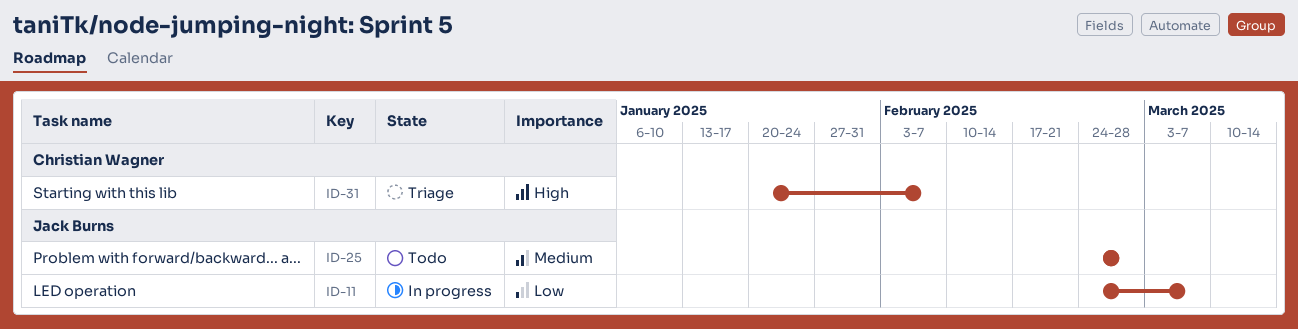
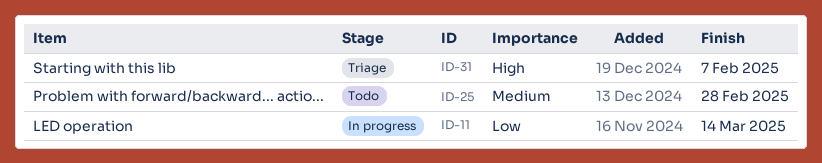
ID-11, due: Mar 7 -> Mar 14

